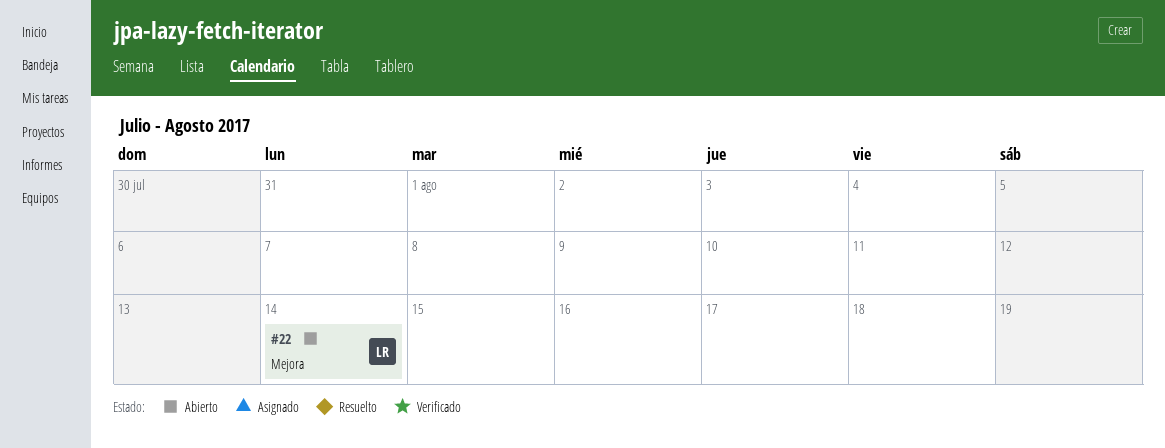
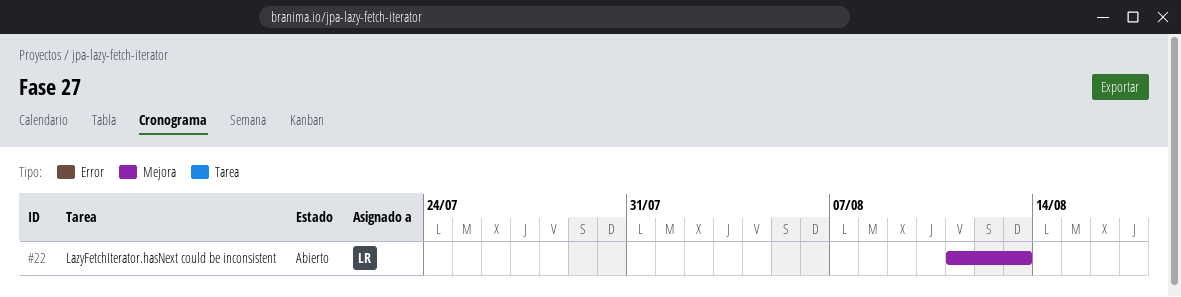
#22, due: Aug 14 -> Aug 13

